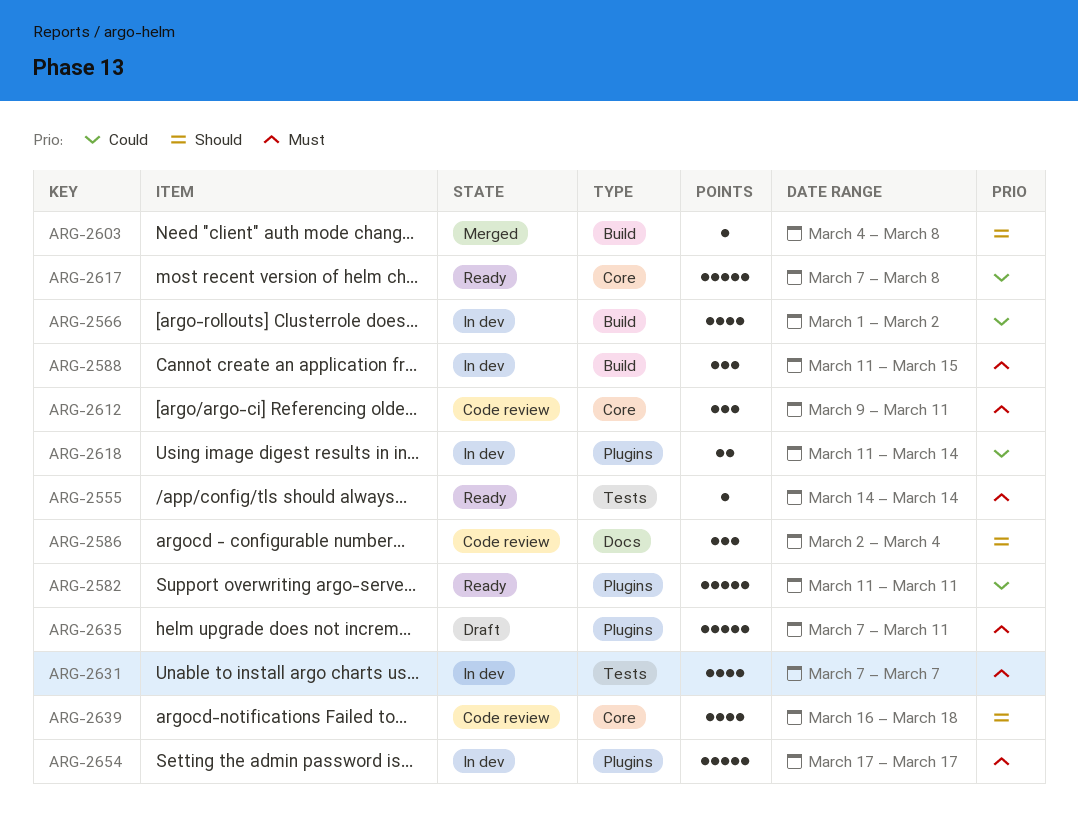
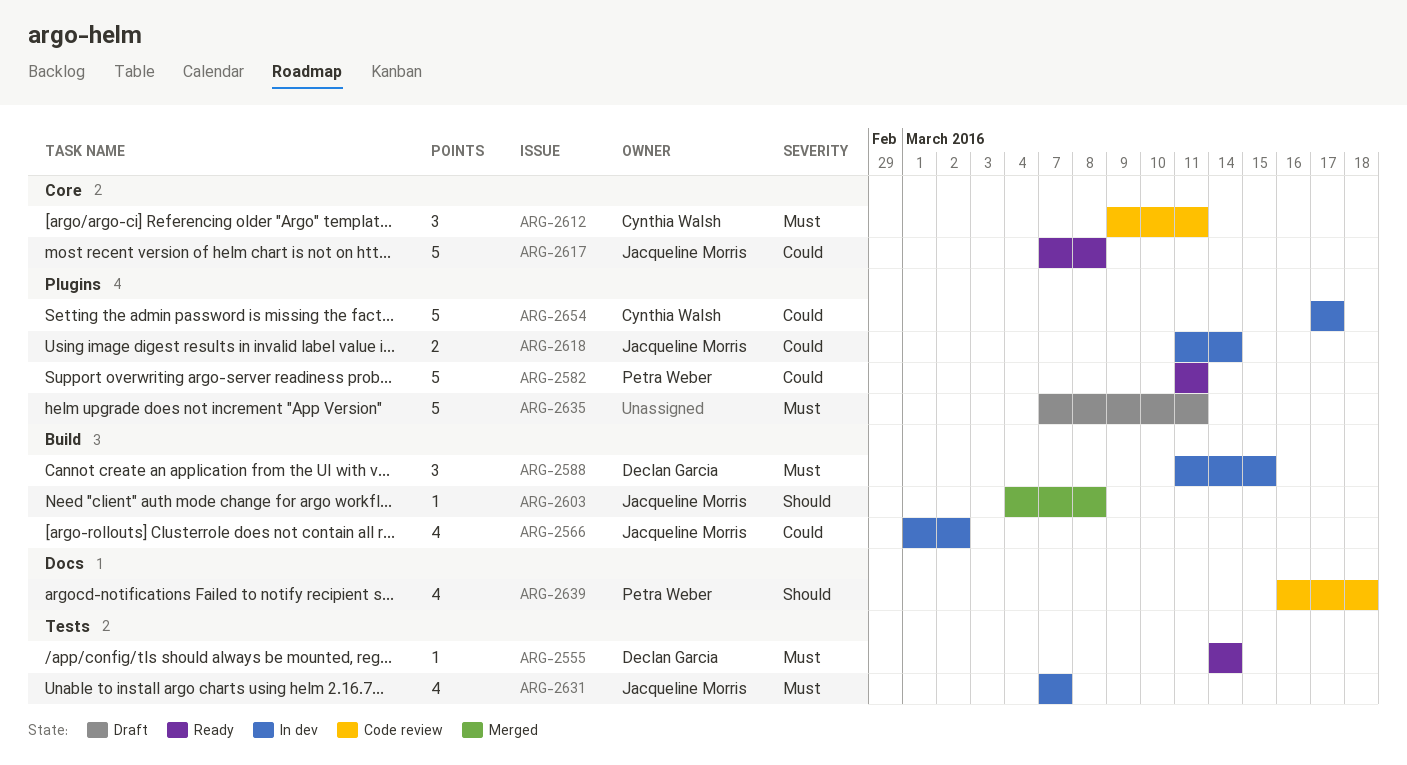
ARG-2586: present -> none
ARG-2639, label: Core -> Docs
ARG-2654, priority: Must -> Could

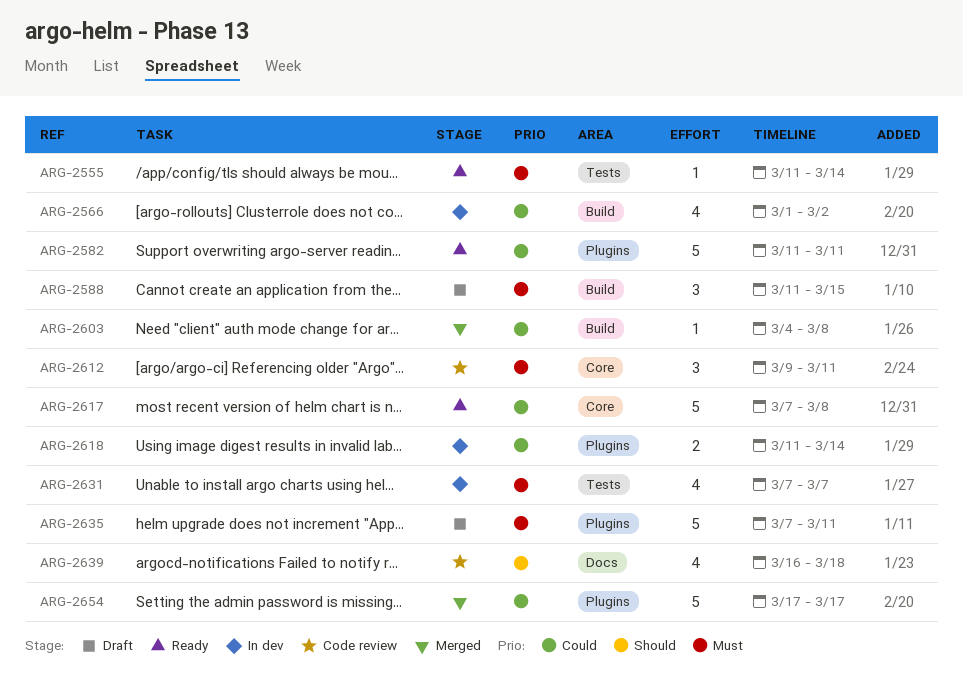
ARG-2555, start: Mar 14 -> Mar 11
ARG-2588, status: In dev -> Draft
ARG-2603, priority: Should -> Could
ARG-2654, status: In dev -> Merged

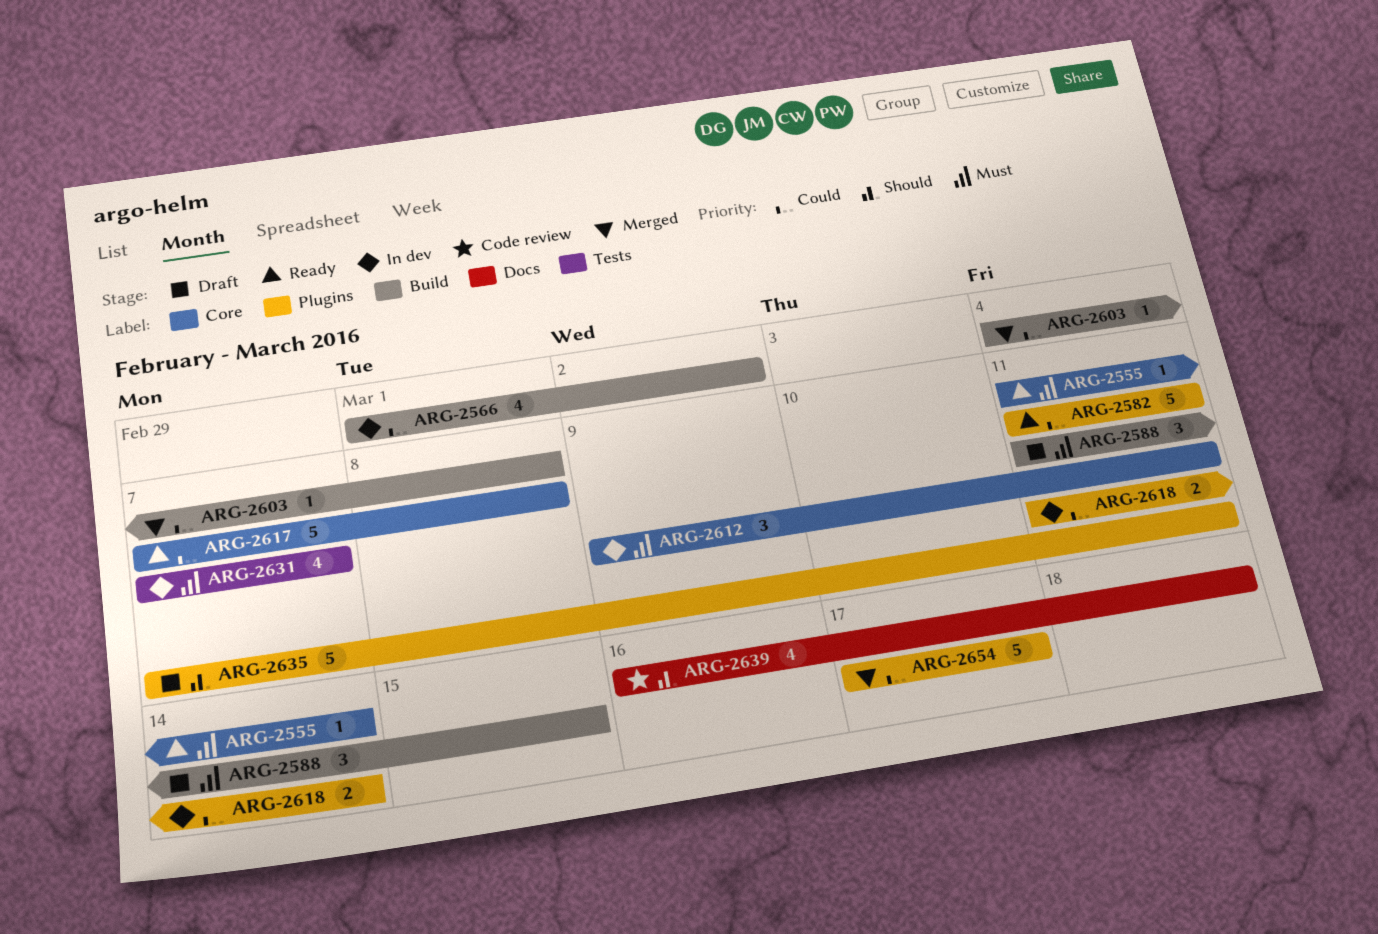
ARG-2555, label: Tests -> Core
ARG-2612, status: Code review -> In dev
ARG-2635, priority: Must -> Should

